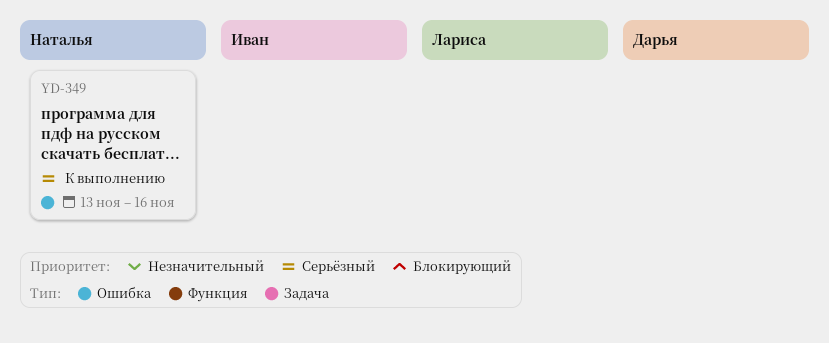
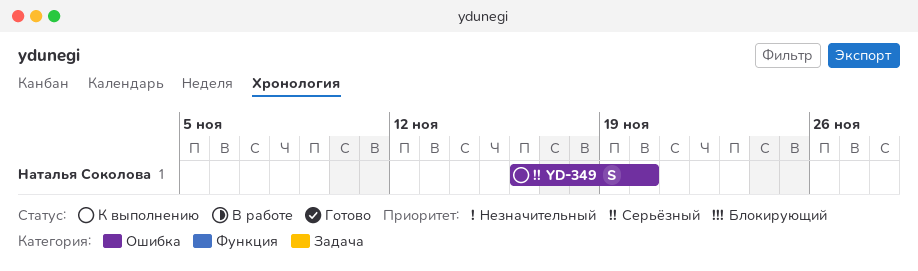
YD-349, start: Nov 13 -> Nov 16
YD-349, due: Nov 16 -> Nov 20

